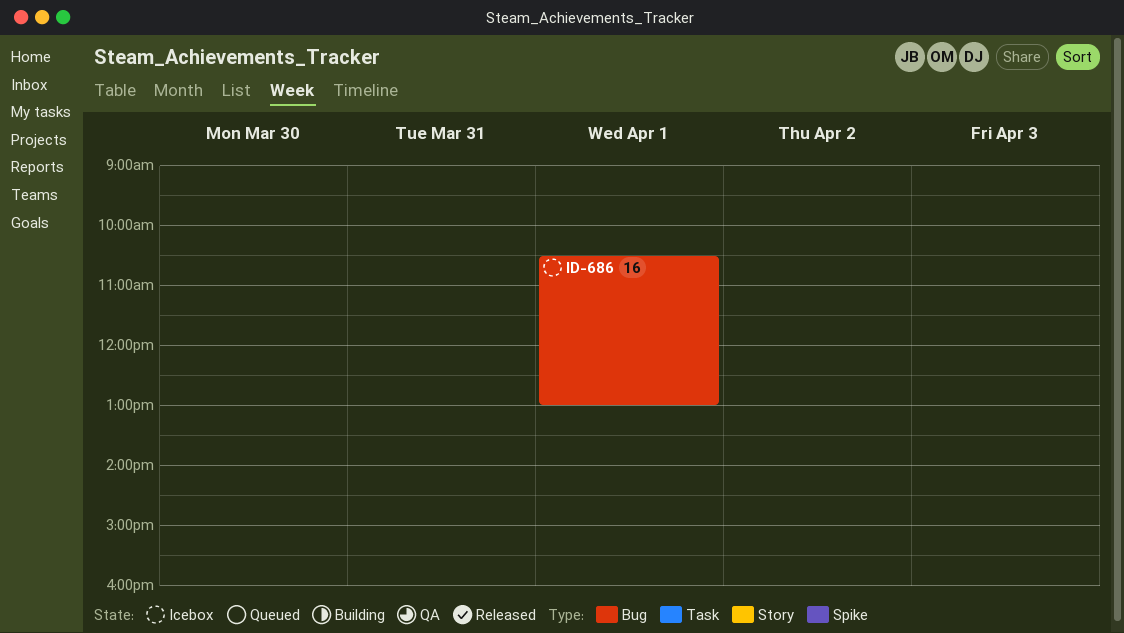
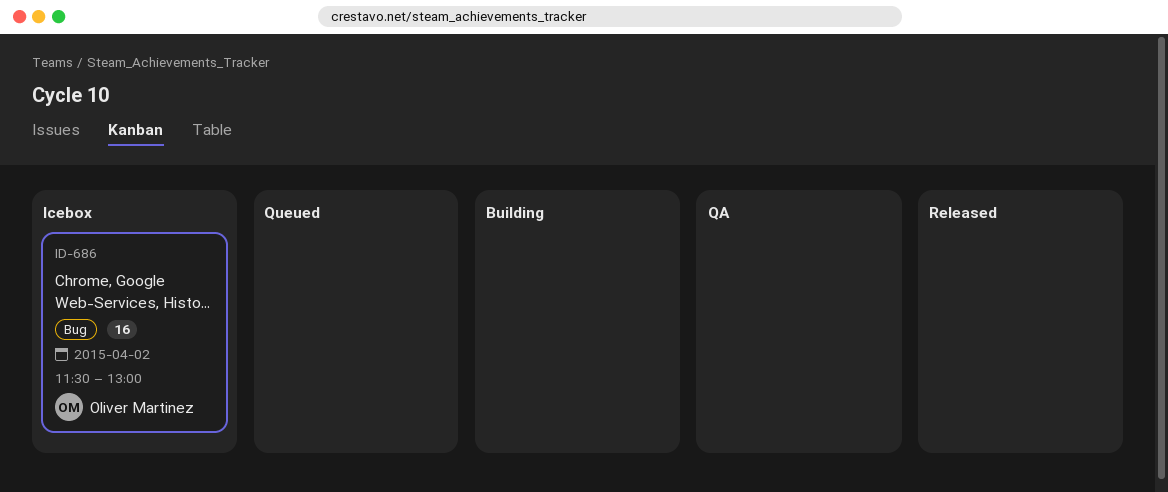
ID-686, day: Apr 1 -> Apr 2
ID-686, begins: 10:30 -> 11:30

